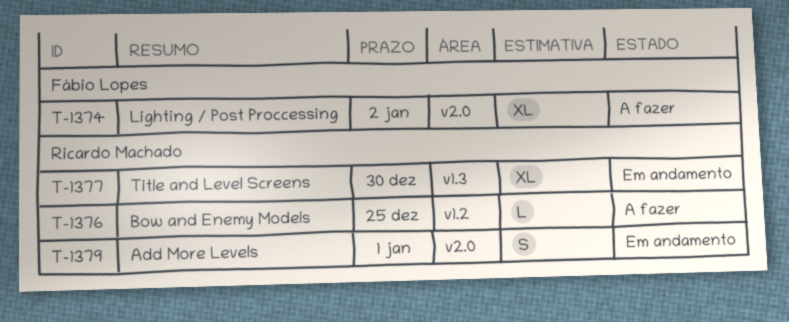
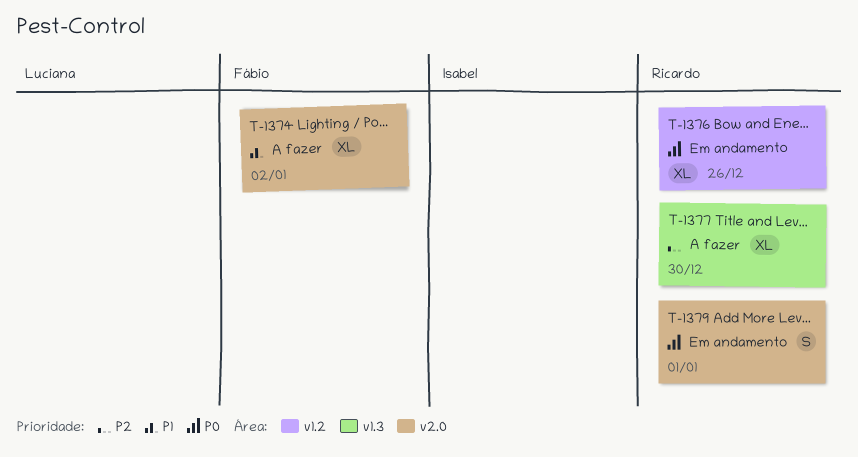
T-1376, status: A fazer -> Em andamento
T-1376, estimate: L -> XL
T-1376, due: Dec 25 -> Dec 26
T-1377, status: Em andamento -> A fazer

